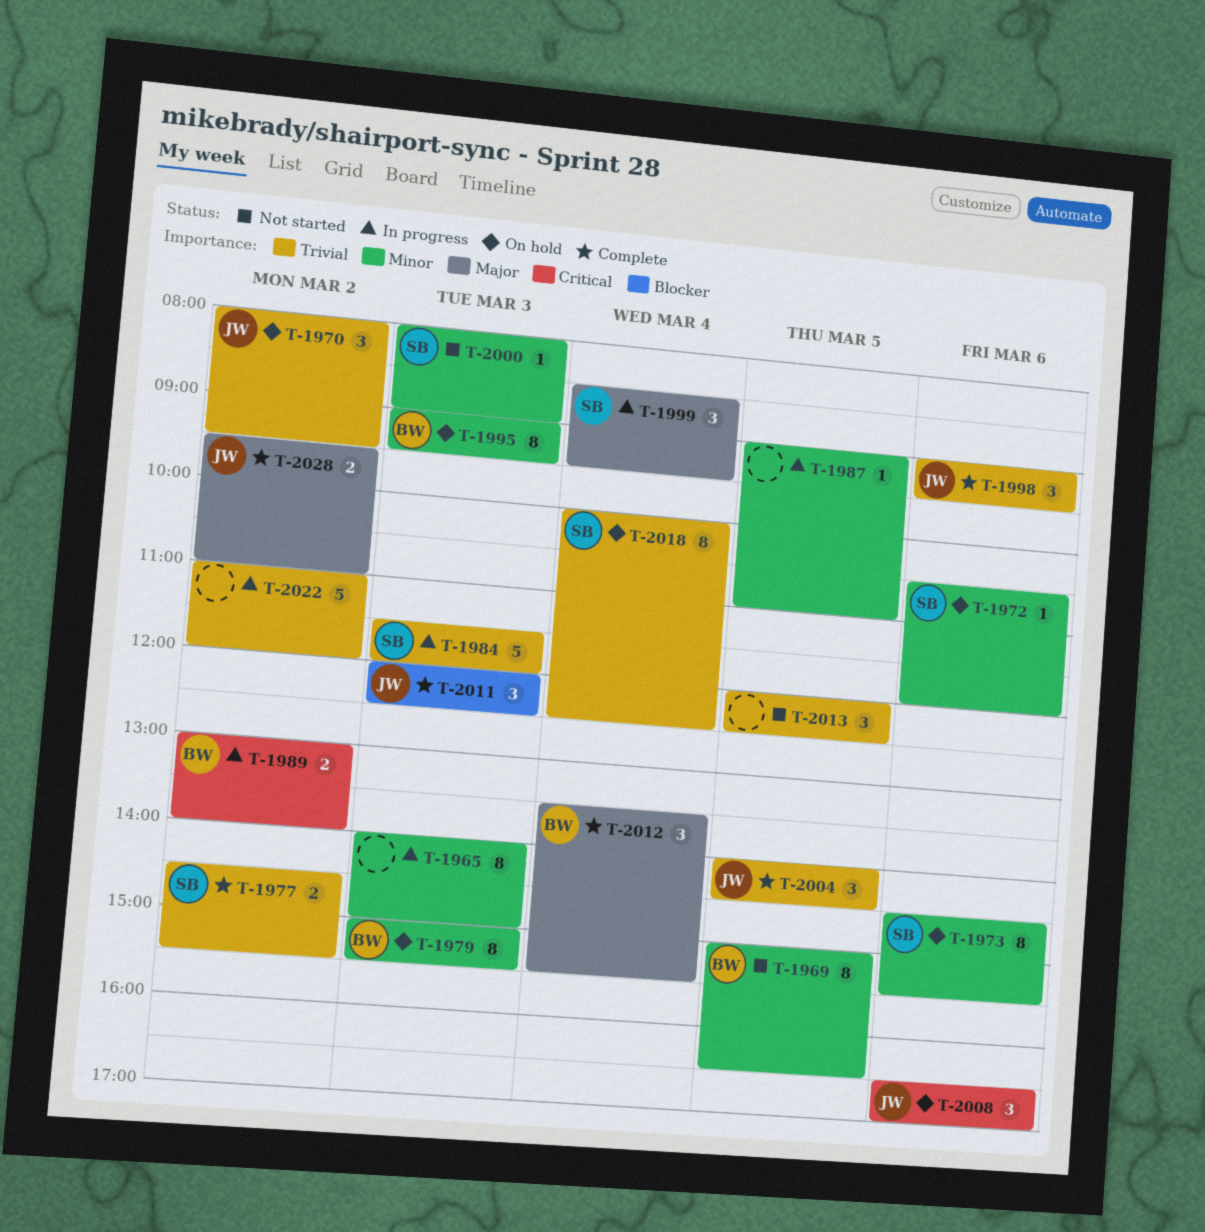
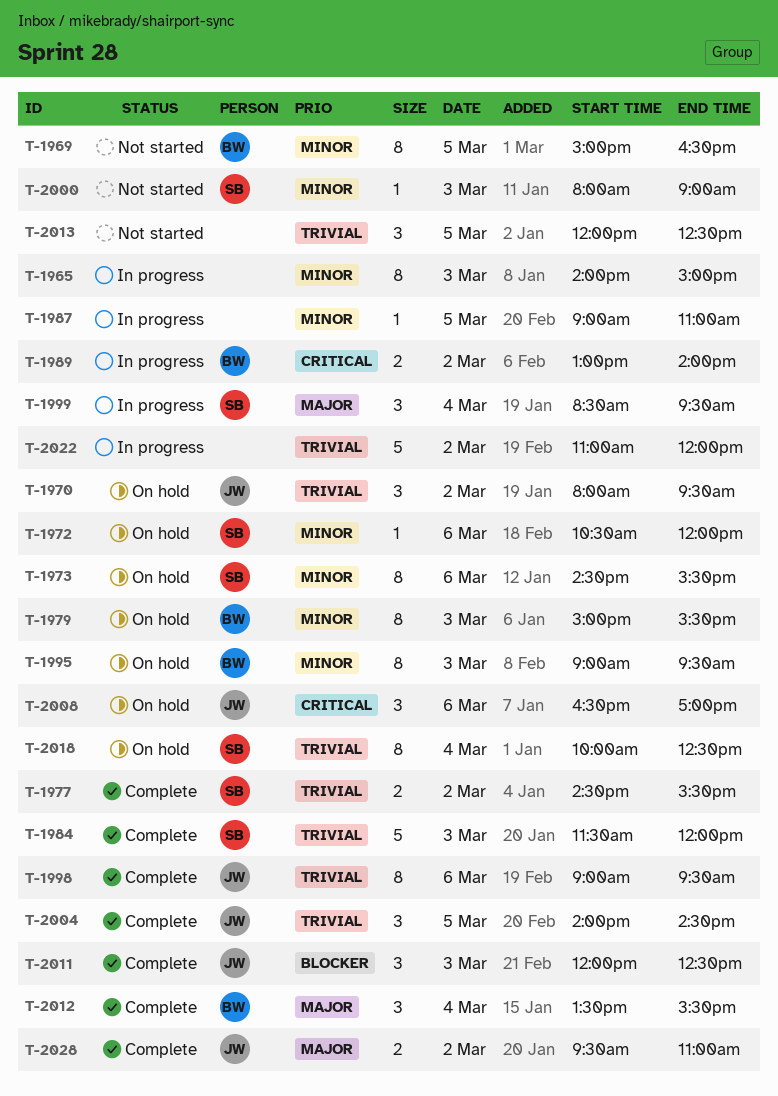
T-1984, status: In progress -> Complete
T-1998, estimate: 3 -> 8

